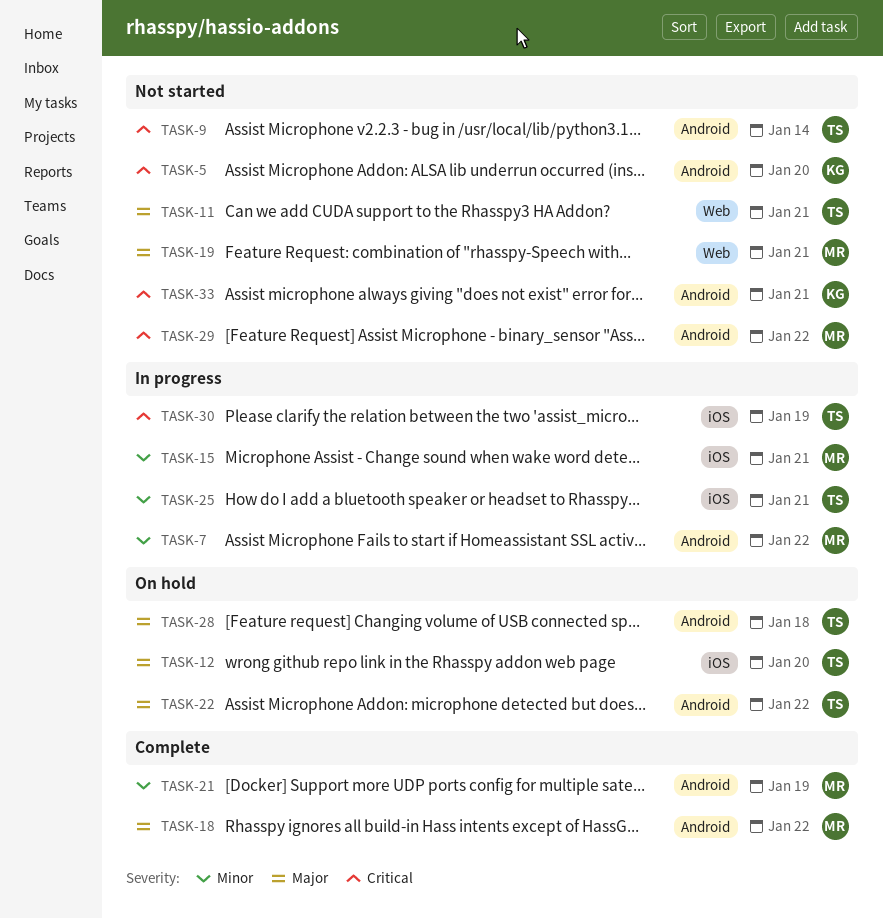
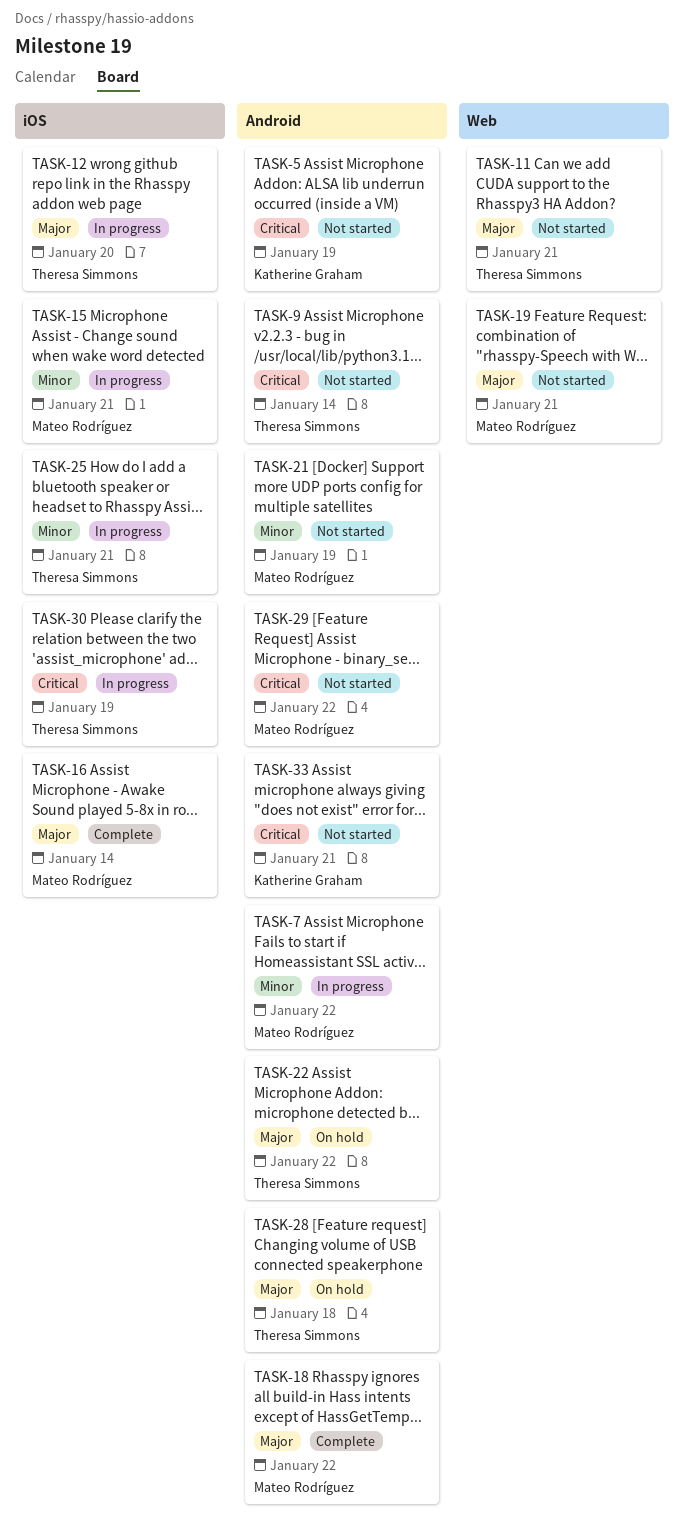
TASK-5, due: Jan 20 -> Jan 19
TASK-12, status: On hold -> In progress
TASK-16: none -> present
TASK-21, status: Complete -> Not started

